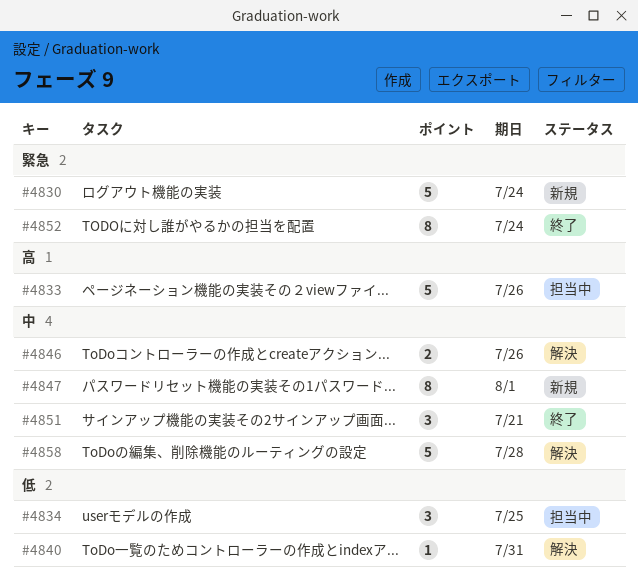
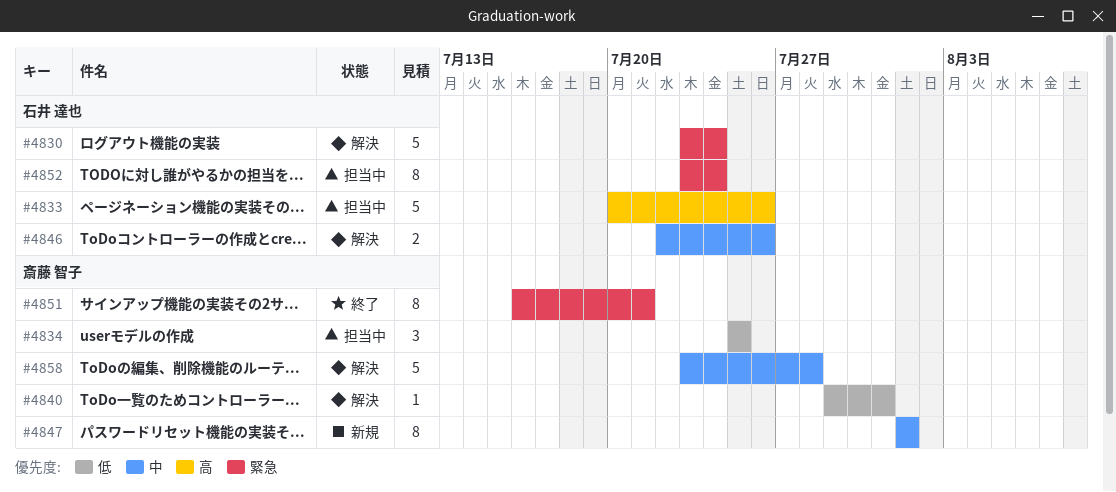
#4830, status: 新規 -> 解決
#4851, priority: 中 -> 緊急
#4851, estimate: 3 -> 8
#4852, status: 終了 -> 担当中

